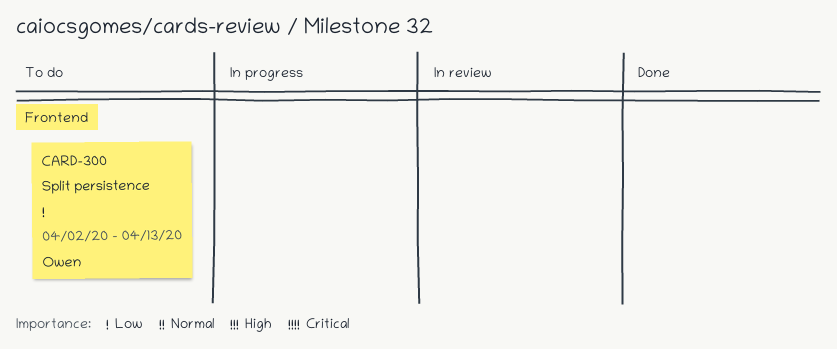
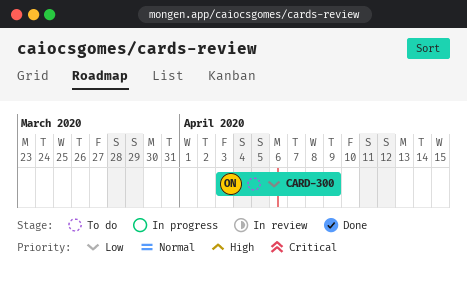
CARD-300, start: Apr 2 -> Apr 3
CARD-300, due: Apr 13 -> Apr 9

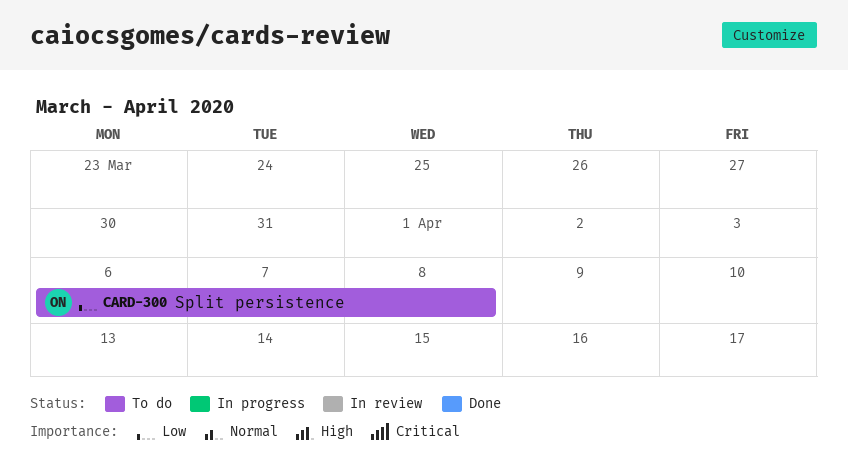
CARD-300, start: Apr 3 -> Apr 6
CARD-300, due: Apr 9 -> Apr 8

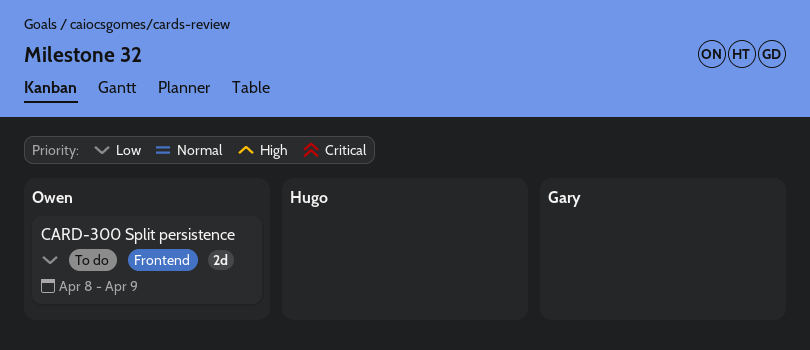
CARD-300, start: Apr 6 -> Apr 8
CARD-300, due: Apr 8 -> Apr 9

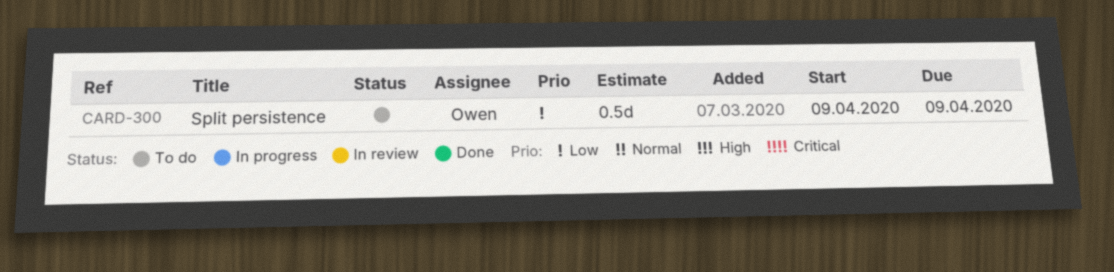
CARD-300, estimate: 2d -> 0.5d
CARD-300, start: Apr 8 -> Apr 9

